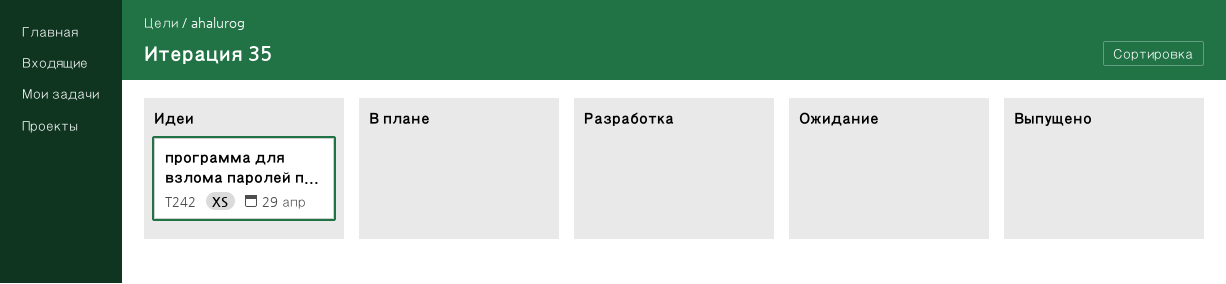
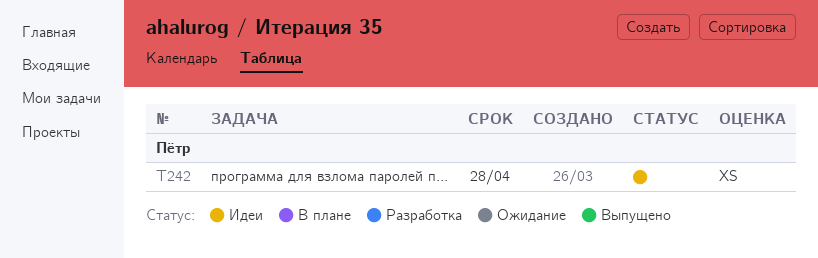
T242, due: Apr 29 -> Apr 28

